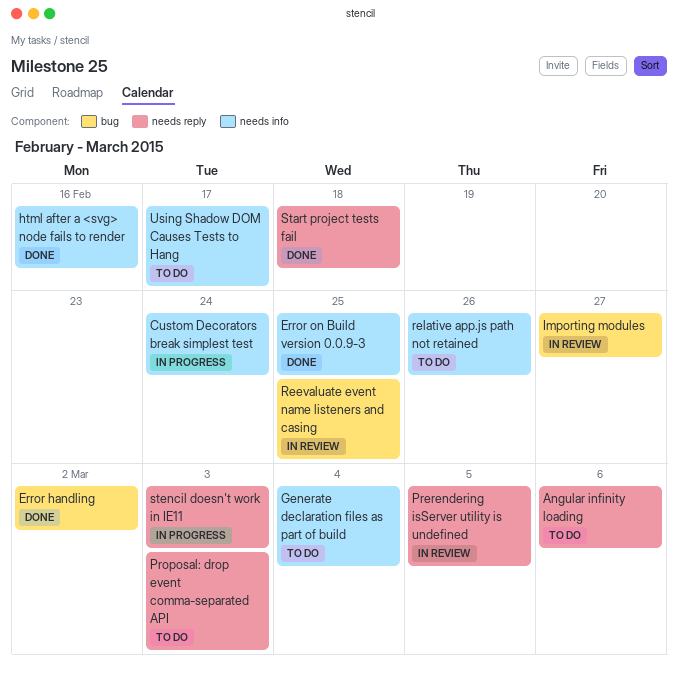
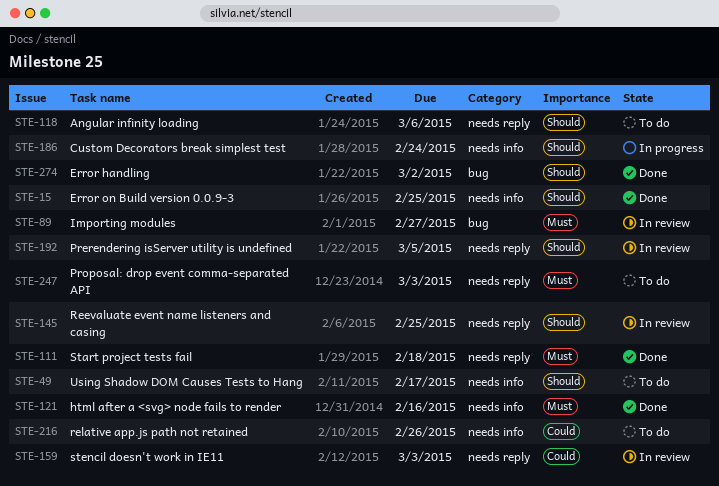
Generate declaration files as part of build: present -> none
Reevaluate event name listeners and casing, label: bug -> needs reply
stencil doesn't work in IE11, status: In progress -> In review

